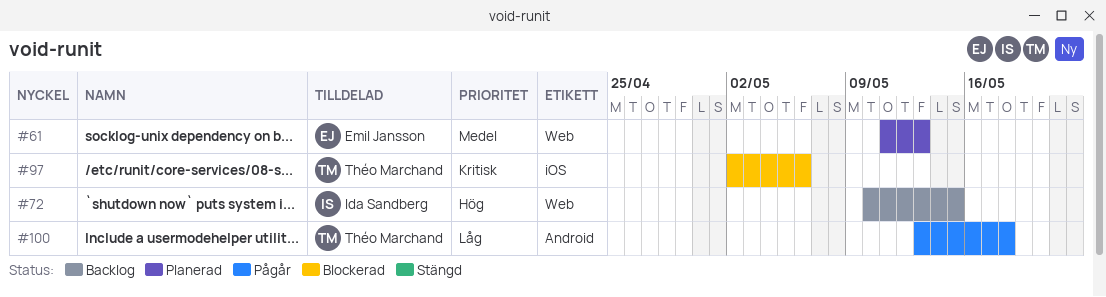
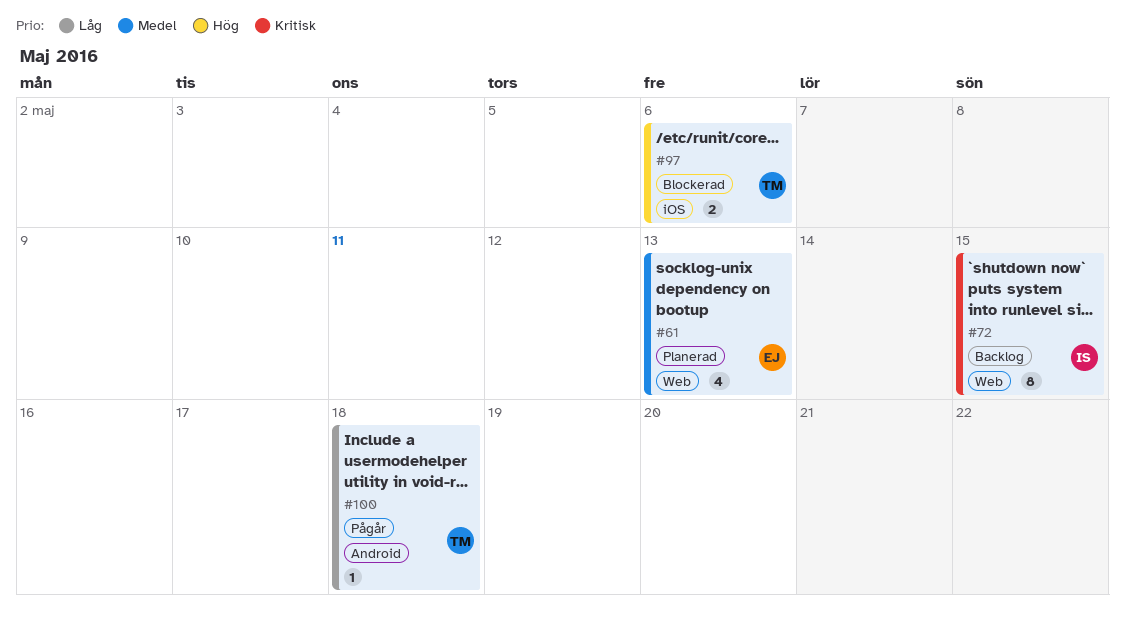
#72, priority: Hög -> Kritisk
#97, priority: Kritisk -> Hög

